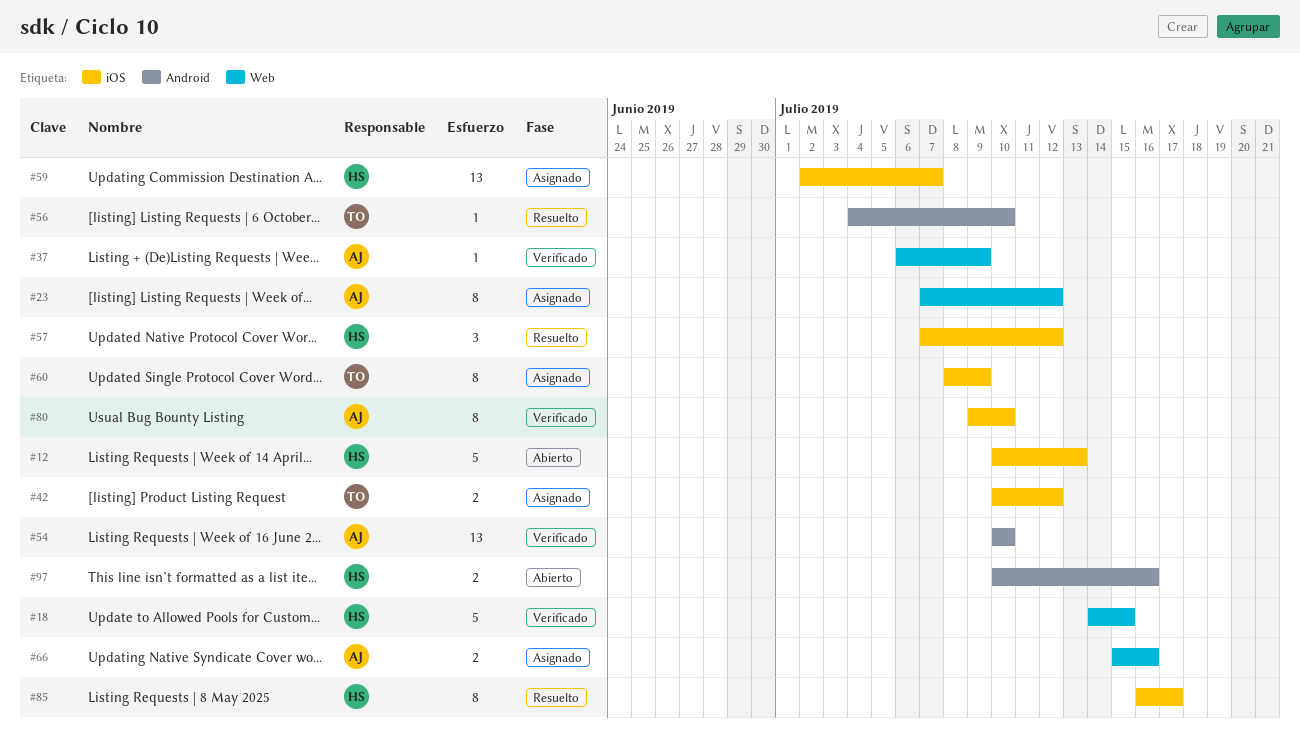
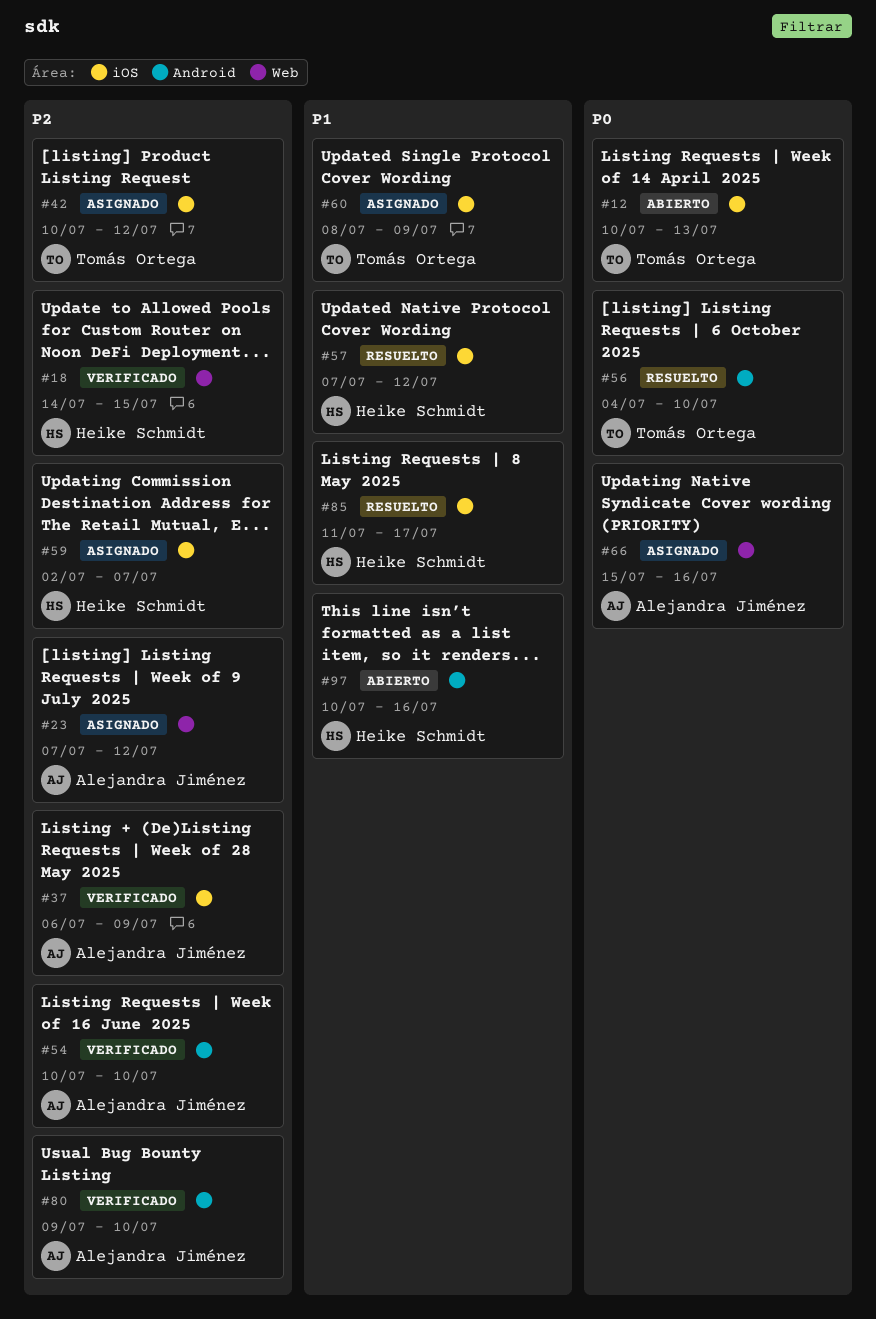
#12, owner: Heike Schmidt -> Tomás Ortega
#37, label: Web -> iOS
#80, label: iOS -> Android
#85, start: Jul 16 -> Jul 11

